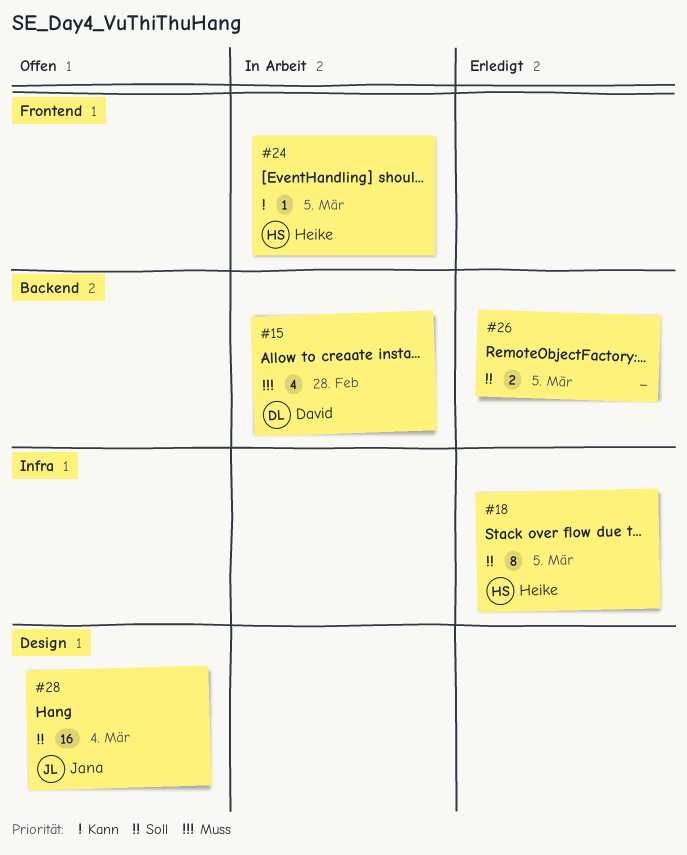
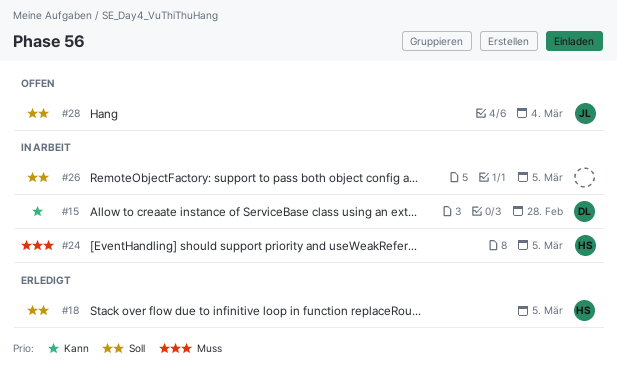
#15, priority: Muss -> Kann
#24, priority: Kann -> Muss
#26, status: Erledigt -> In Arbeit

